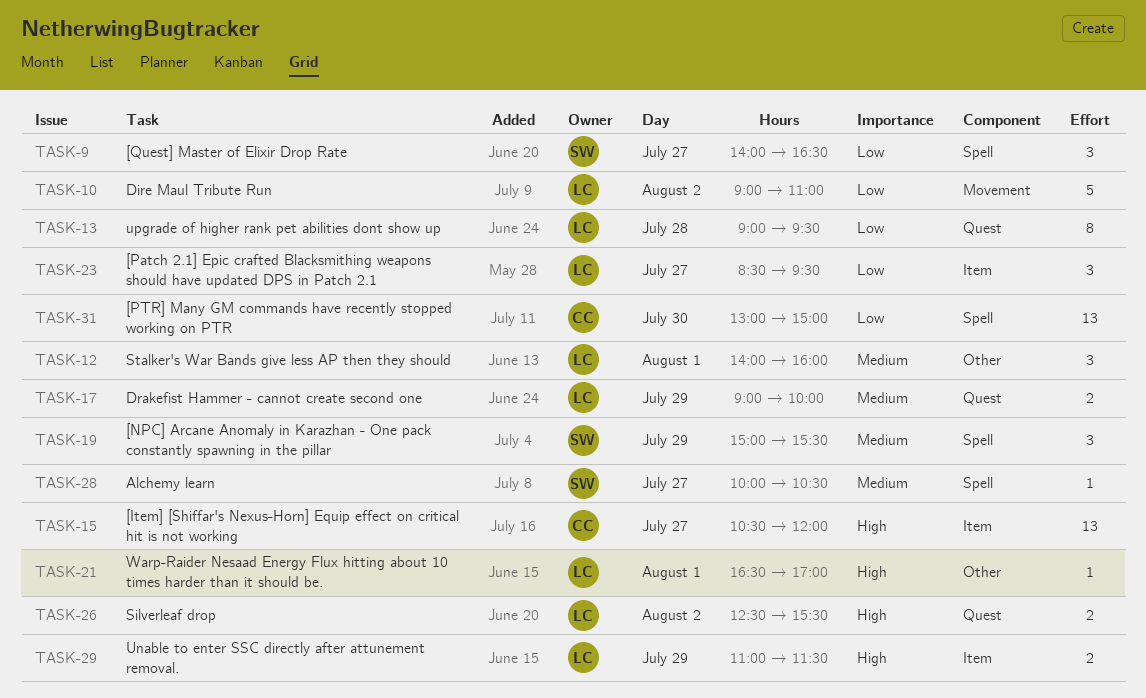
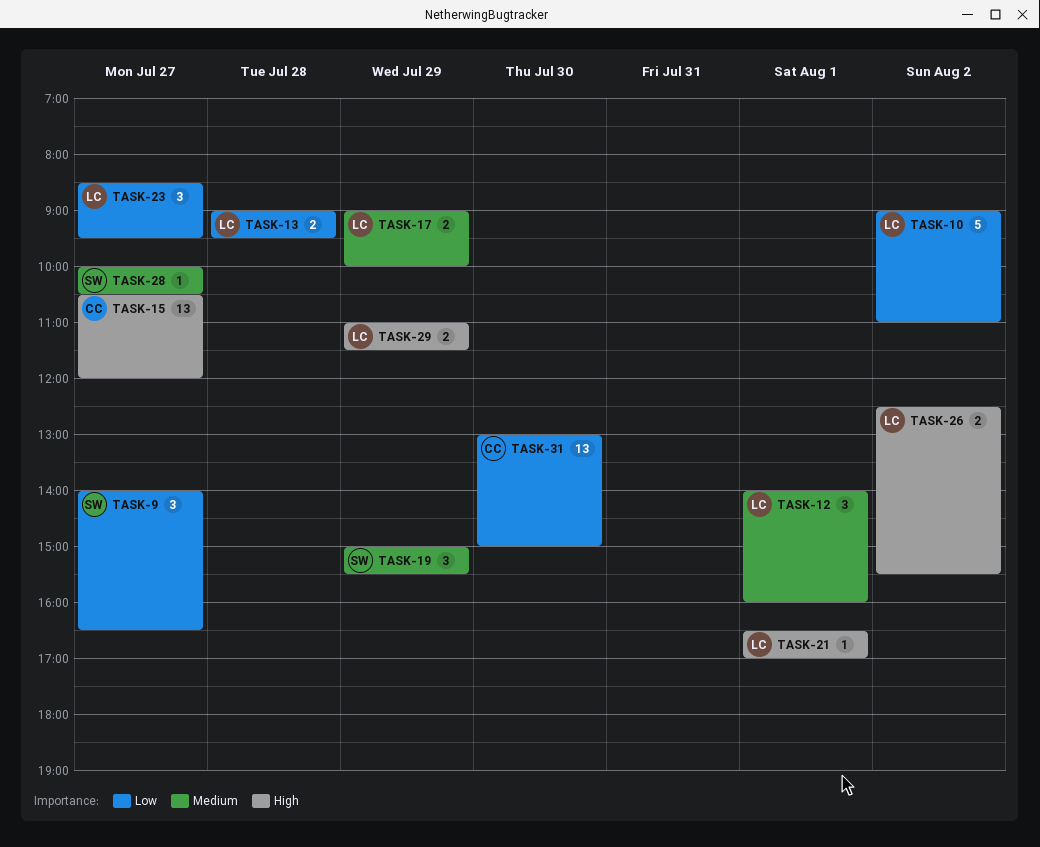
TASK-13, estimate: 8 -> 2

